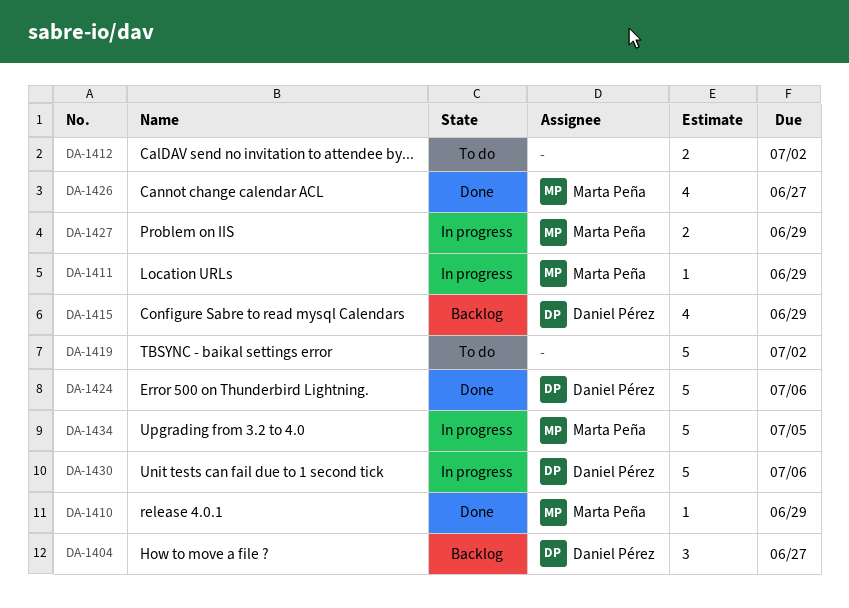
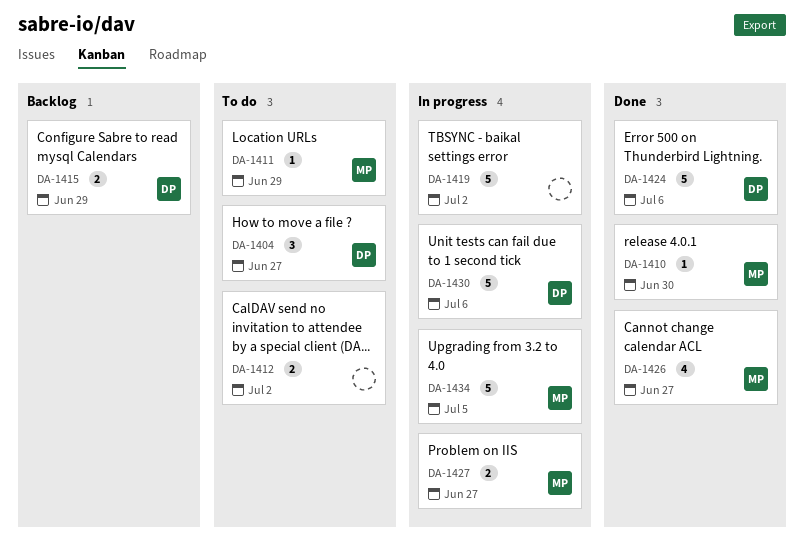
DA-1404, status: Backlog -> To do
DA-1410, due: Jun 29 -> Jun 30
DA-1411, status: In progress -> To do
DA-1415, estimate: 4 -> 2
DA-1419, status: To do -> In progress
DA-1427, due: Jun 29 -> Jun 27

